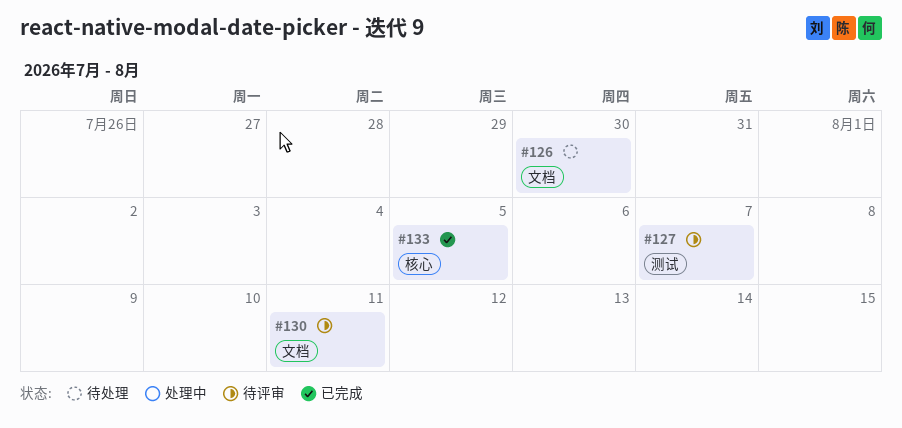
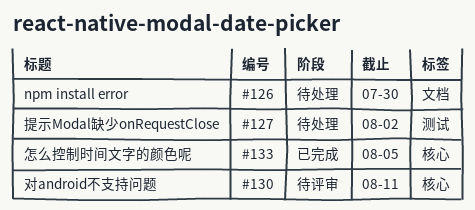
#127, status: 待评审 -> 待处理
#127, due: Aug 7 -> Aug 2
#130, label: 文档 -> 核心

